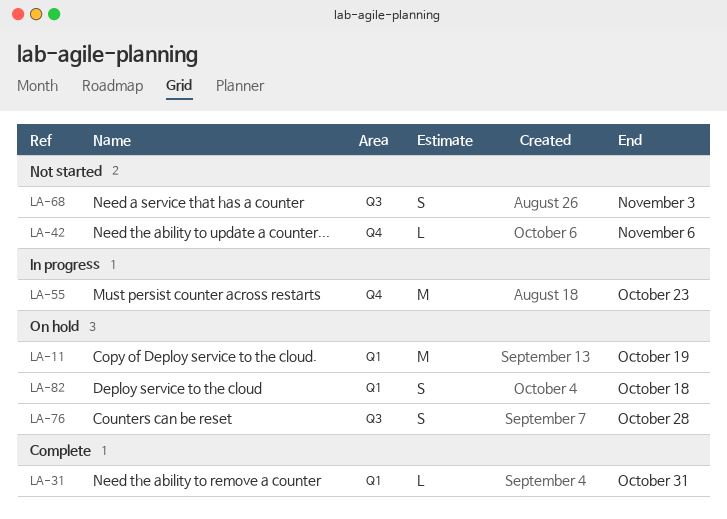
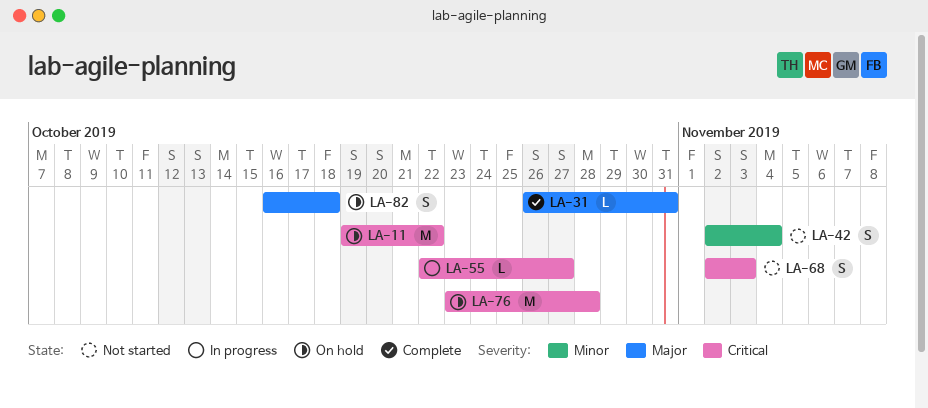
LA-11, due: Oct 19 -> Oct 22
LA-42, estimate: L -> S
LA-42, due: Nov 6 -> Nov 4
LA-55, estimate: M -> L
LA-55, due: Oct 23 -> Oct 27
LA-76, estimate: S -> M

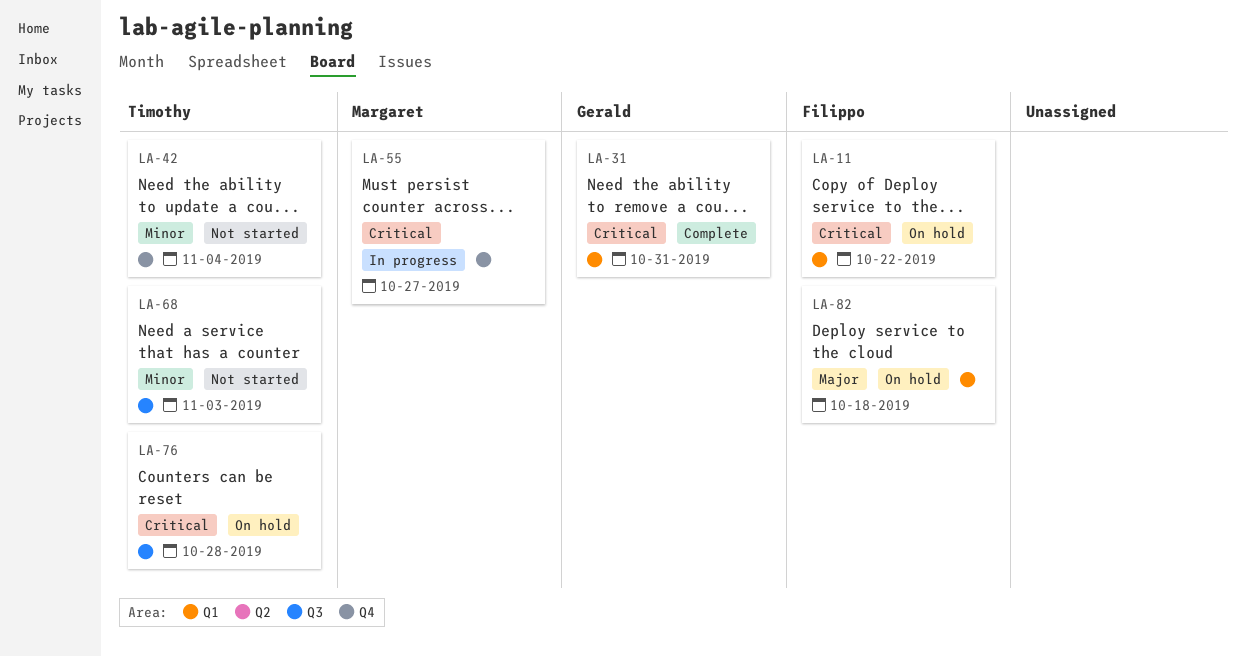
LA-31, priority: Major -> Critical
LA-68, priority: Critical -> Minor

